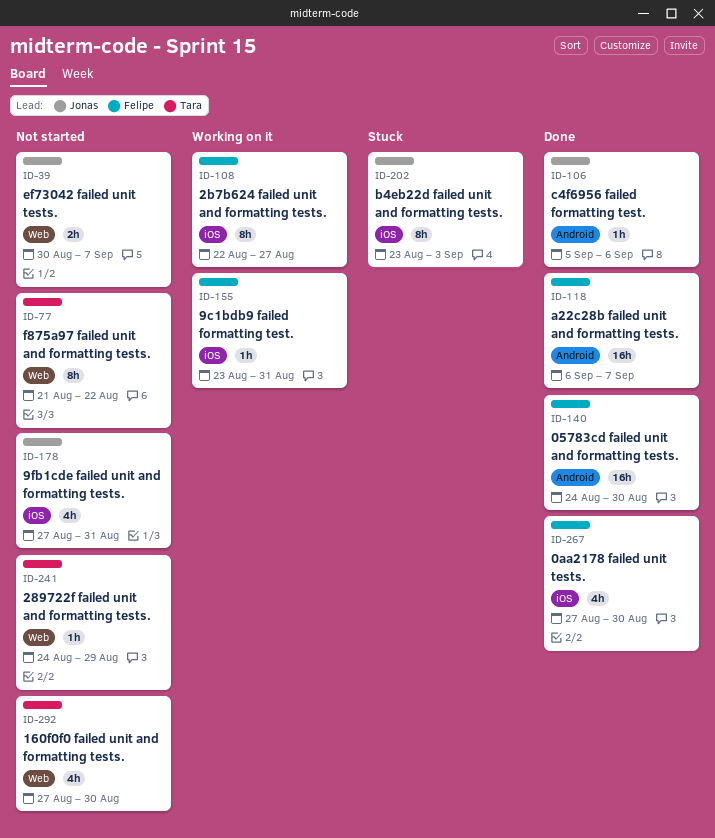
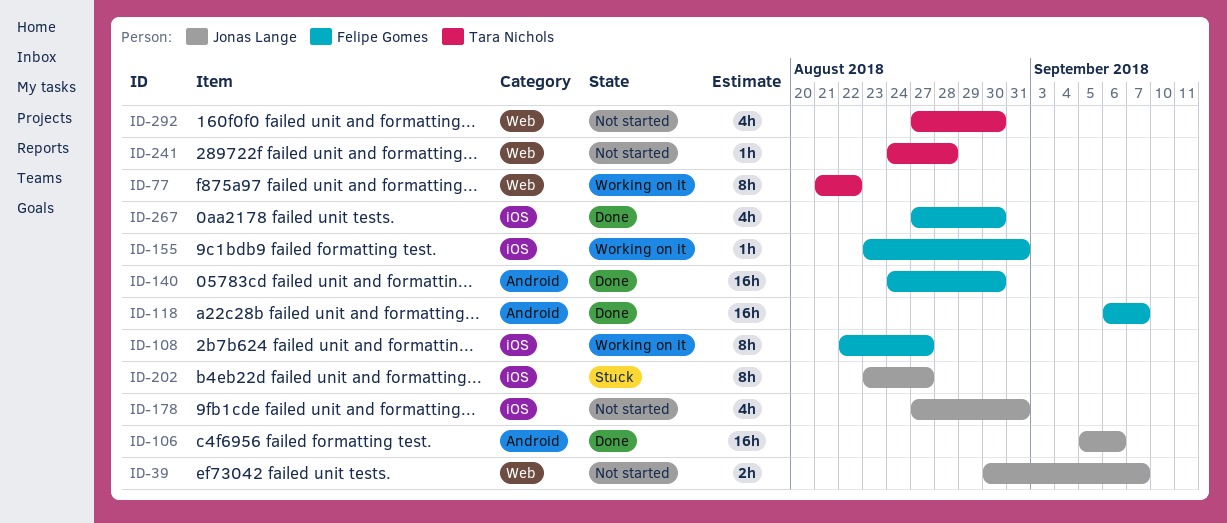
ID-77, status: Not started -> Working on it
ID-106, estimate: 1h -> 16h
ID-202, due: Sep 3 -> Aug 27
ID-241, due: Aug 29 -> Aug 28

